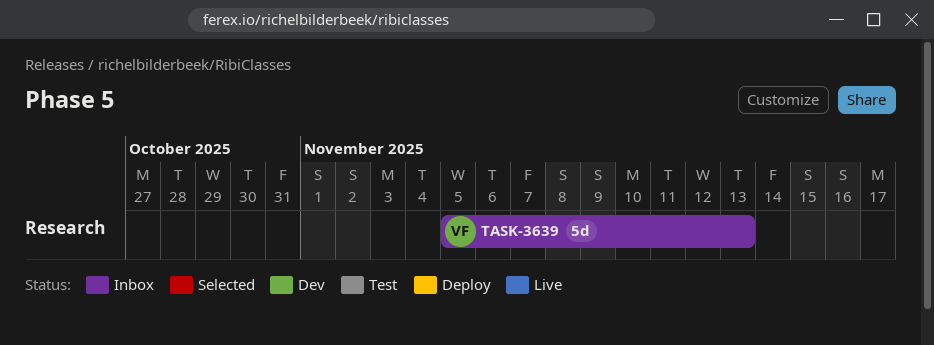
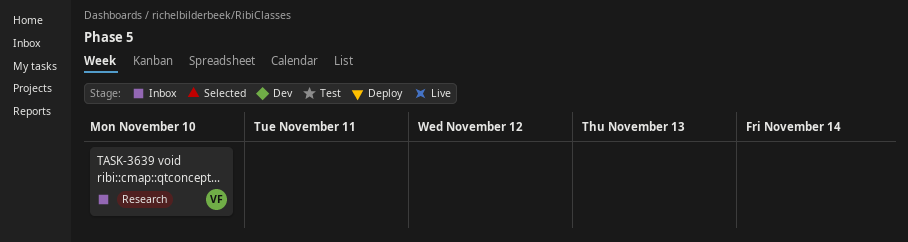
TASK-3639, due: Nov 13 -> Nov 10

